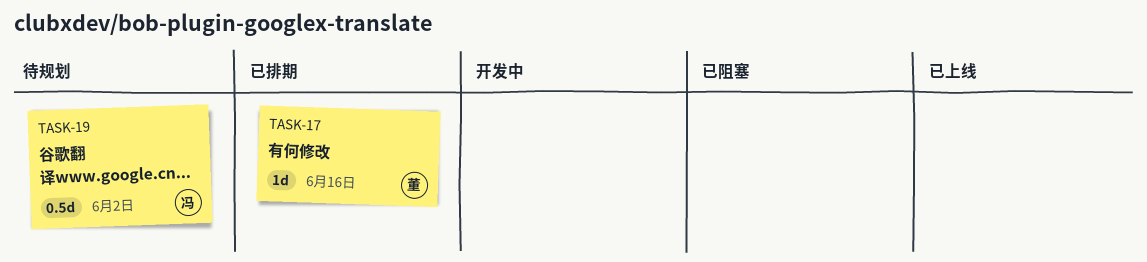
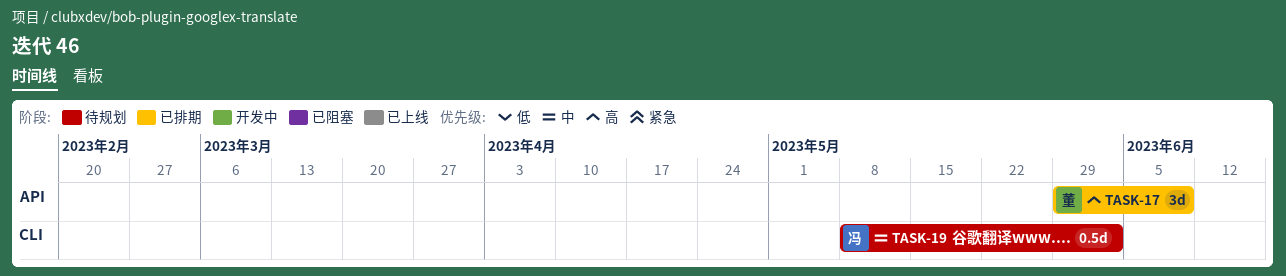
TASK-17, estimate: 1d -> 3d
TASK-17, due: Jun 16 -> Jun 9

